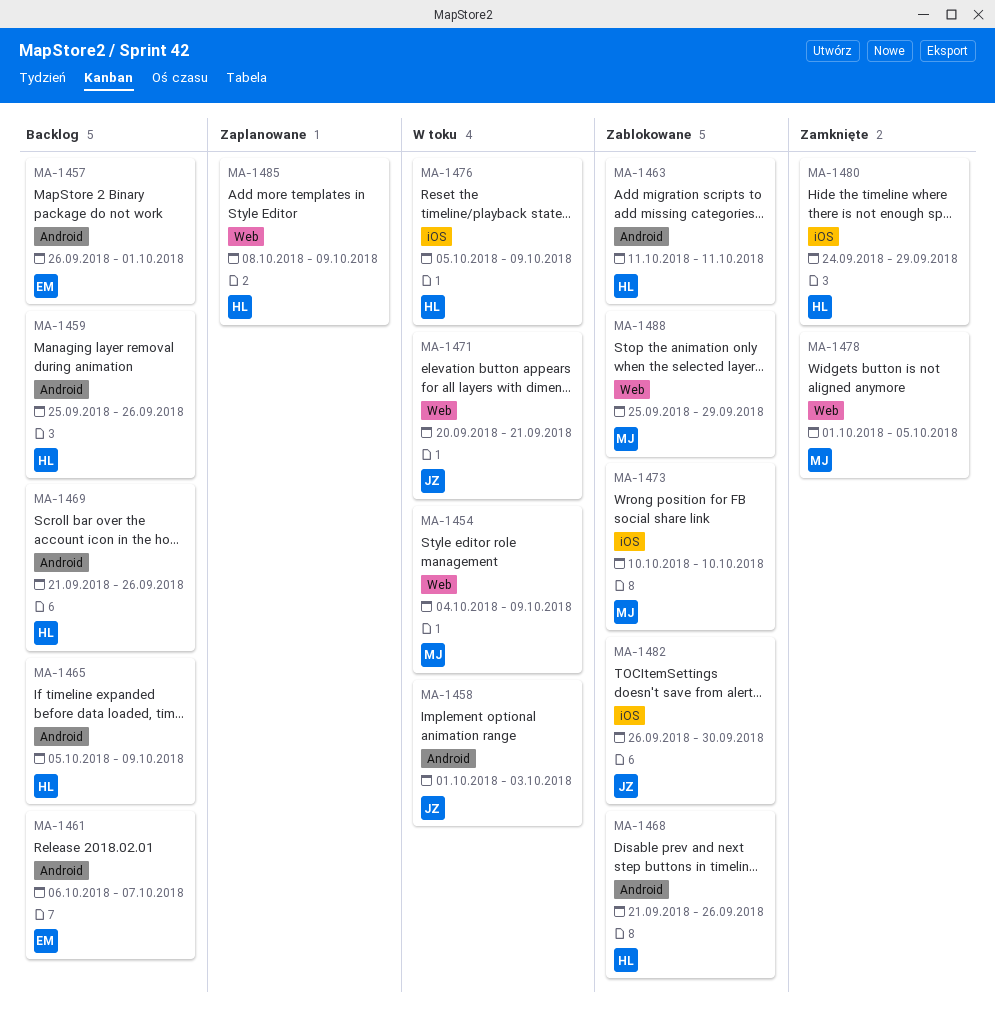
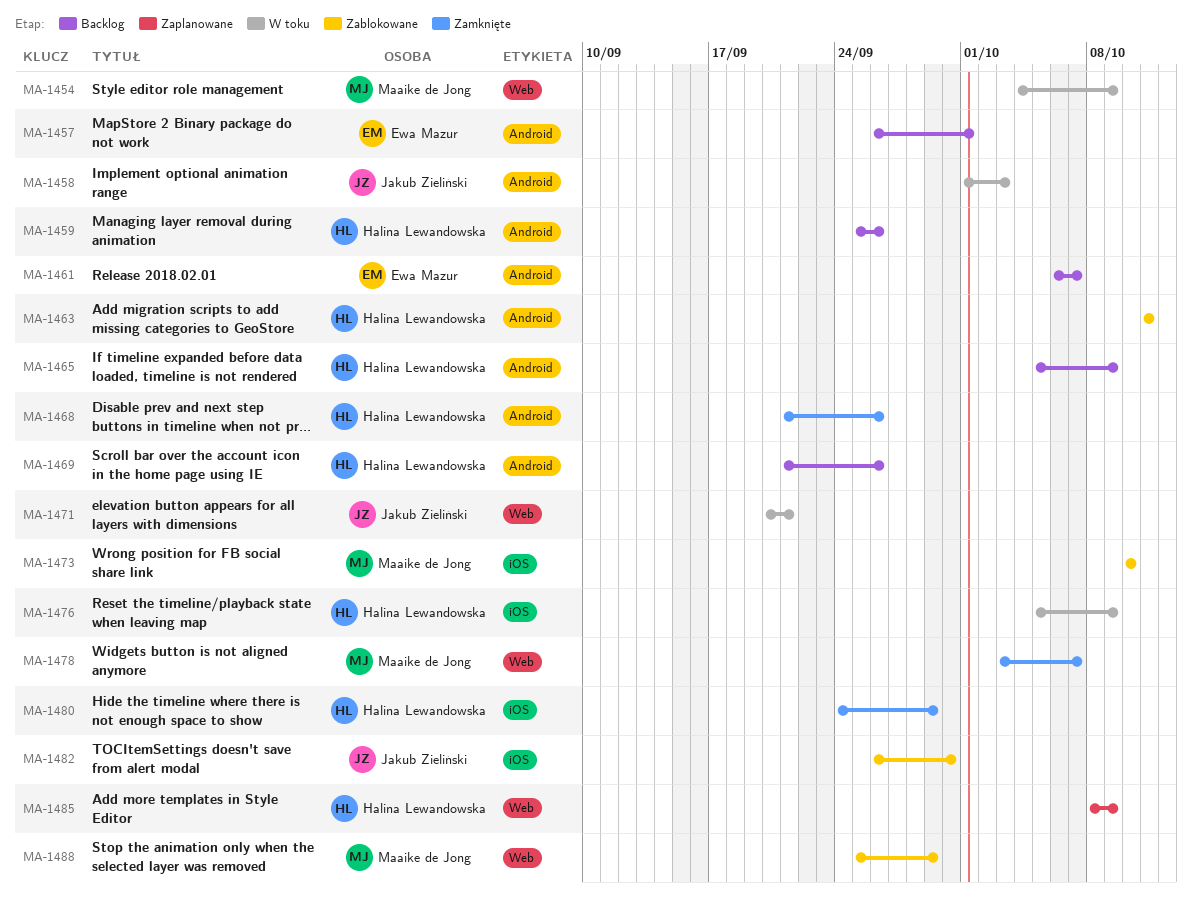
MA-1468, status: Zablokowane -> Zamknięte
MA-1478, start: Oct 1 -> Oct 3
MA-1478, due: Oct 5 -> Oct 7

